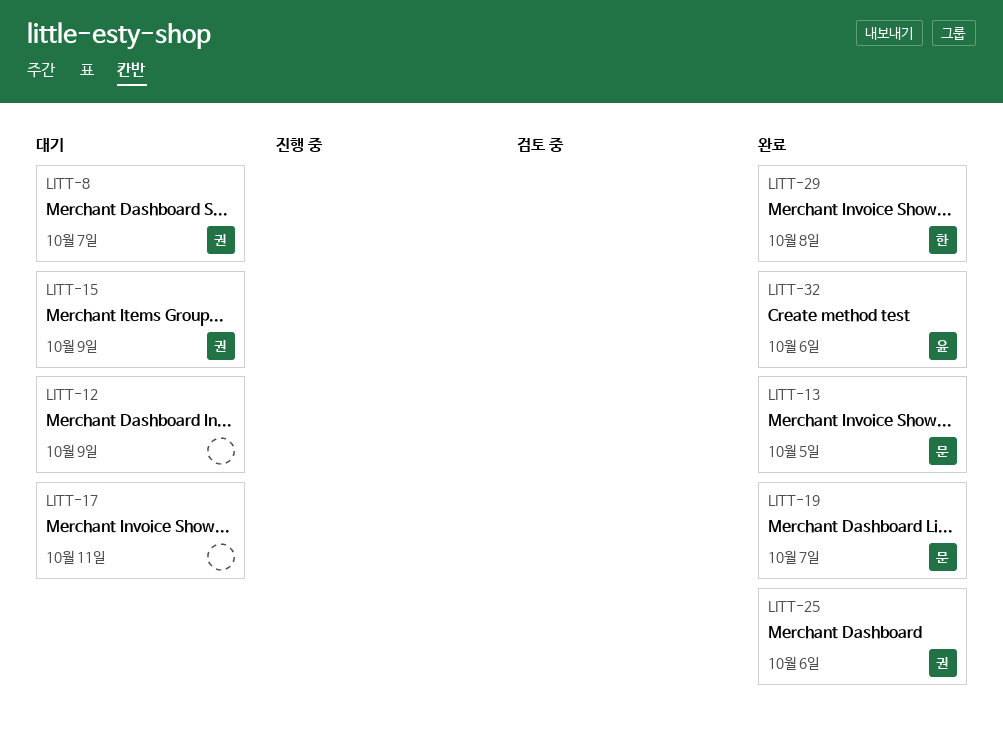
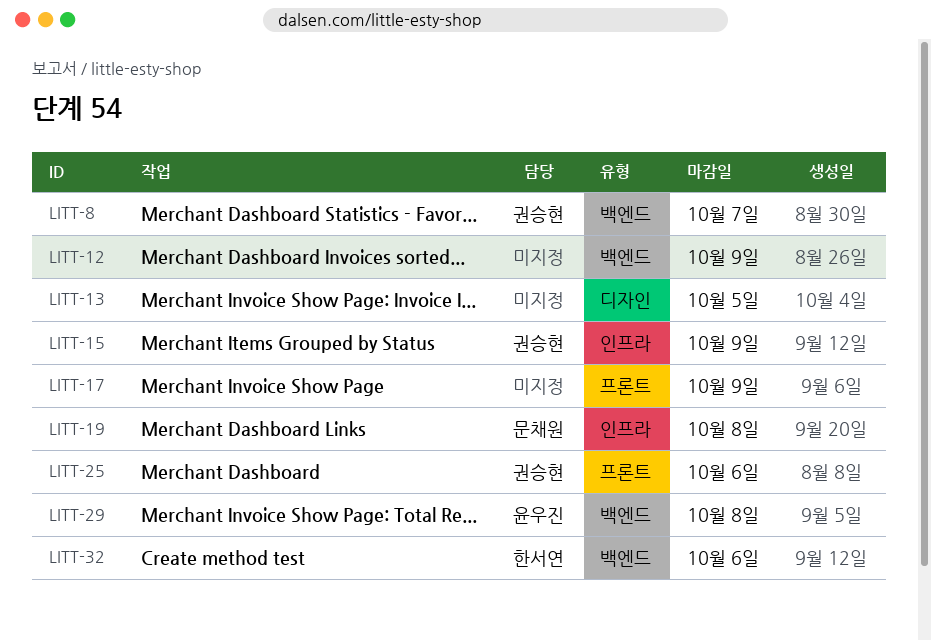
LITT-13, owner: 문채원 -> none
LITT-17, due: Oct 11 -> Oct 9
LITT-19, due: Oct 7 -> Oct 8
LITT-29, owner: 한서연 -> 윤우진
LITT-32, owner: 윤우진 -> 한서연

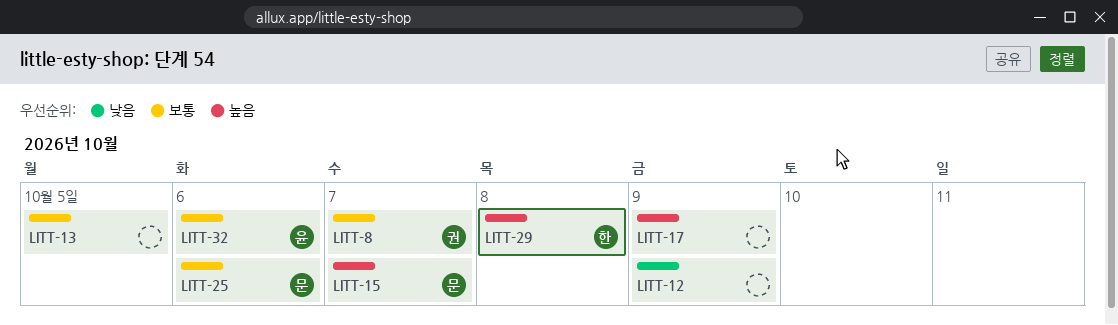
LITT-15, owner: 권승현 -> 문채원
LITT-15, due: Oct 9 -> Oct 7
LITT-19: present -> none
LITT-25, owner: 권승현 -> 문채원
LITT-29, owner: 윤우진 -> 한서연
LITT-32, owner: 한서연 -> 윤우진

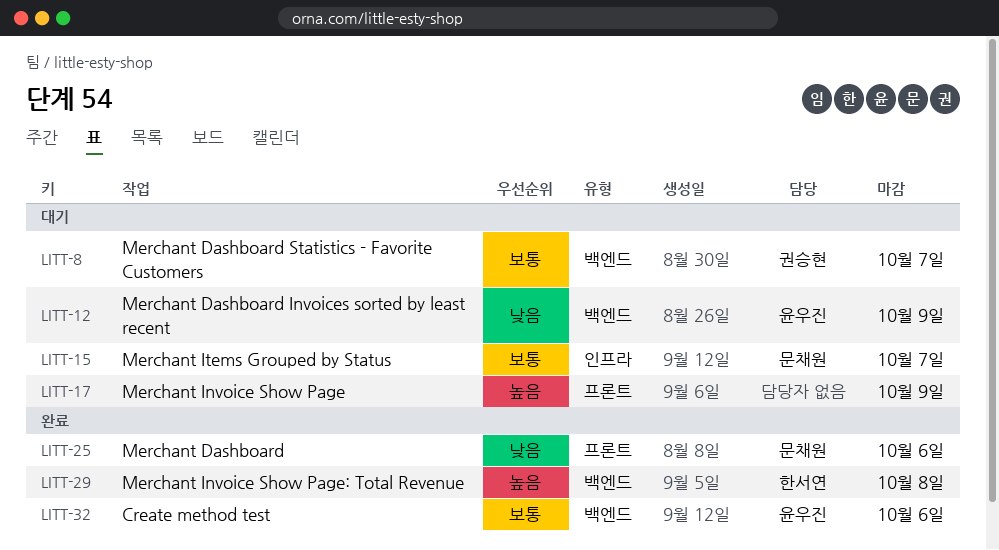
LITT-12, owner: none -> 윤우진
LITT-13: present -> none
LITT-15, priority: 높음 -> 보통
LITT-25, priority: 보통 -> 낮음

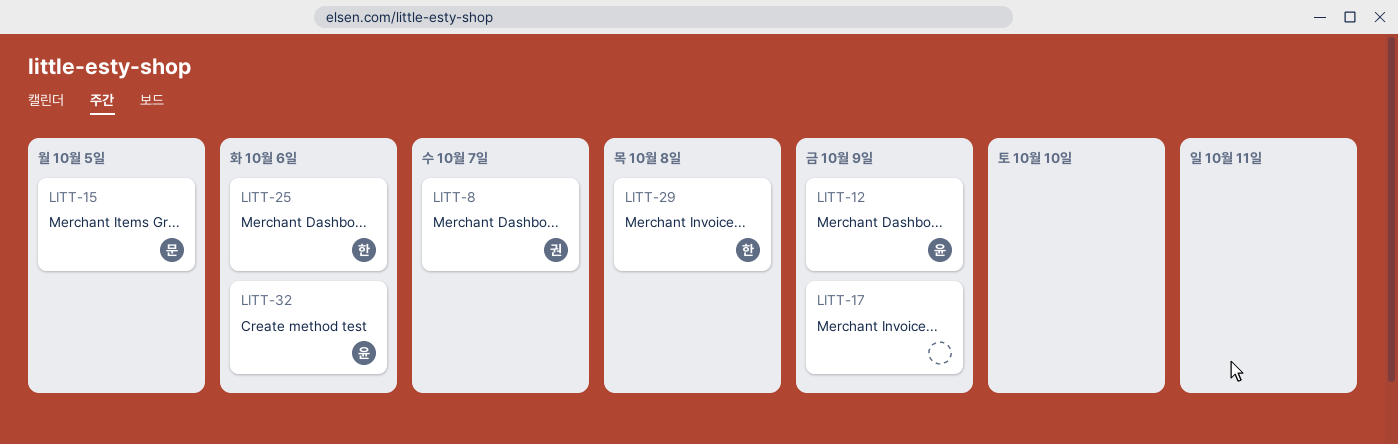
LITT-15, due: Oct 7 -> Oct 5
LITT-25, owner: 문채원 -> 한서연

